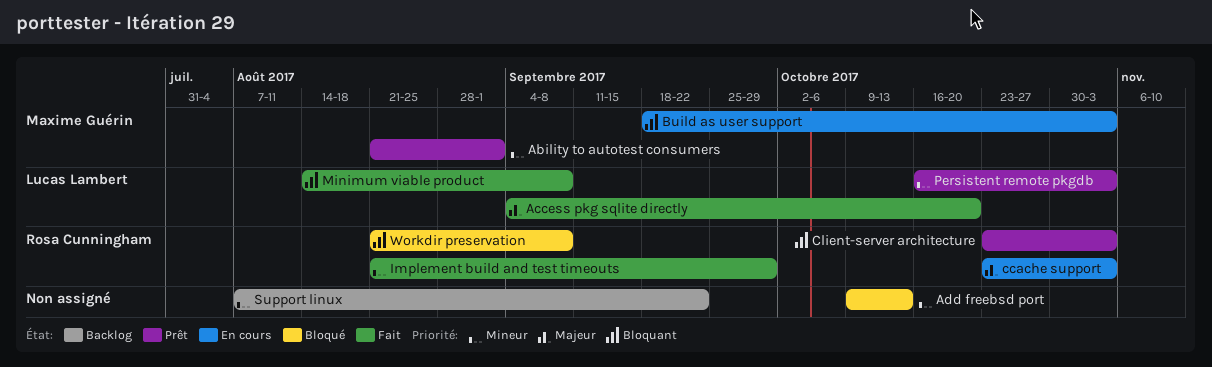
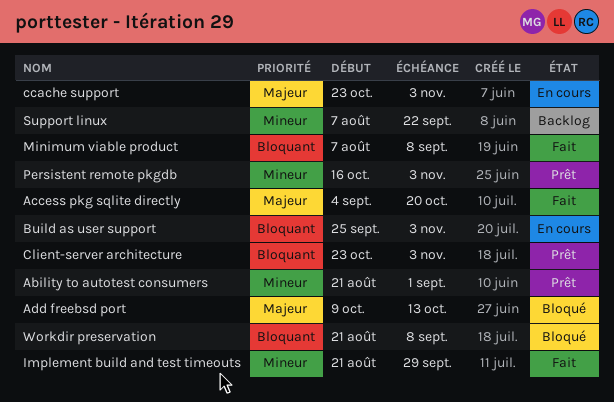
Add freebsd port, priority: Mineur -> Majeur
Build as user support, start: Sep 18 -> Sep 25
Minimum viable product, start: Aug 14 -> Aug 7

